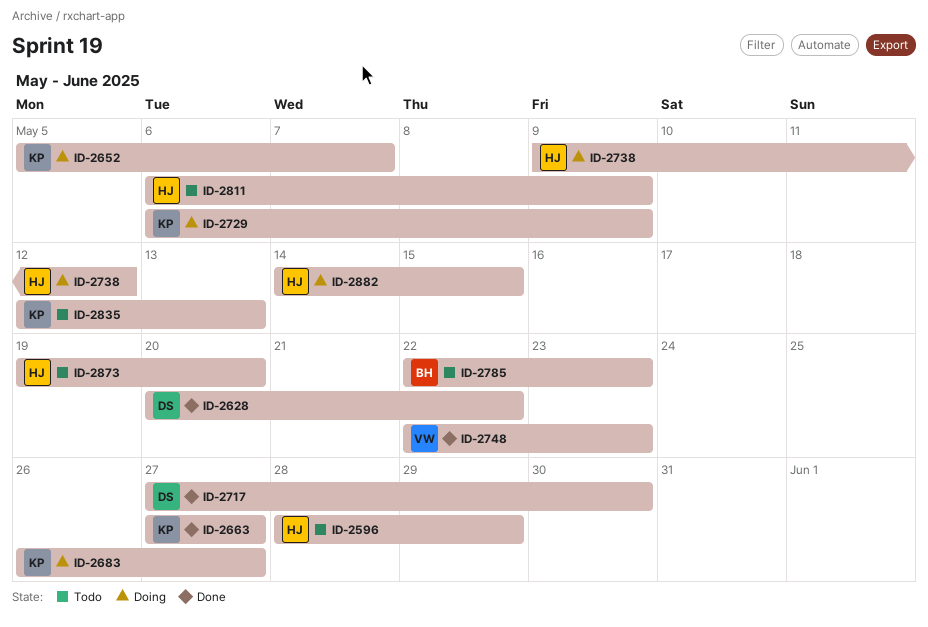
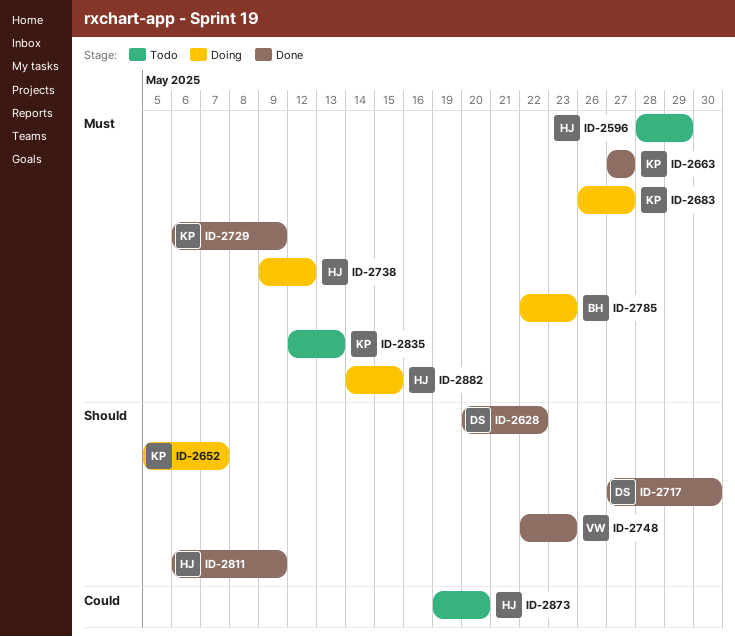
ID-2729, status: Doing -> Done
ID-2785, status: Todo -> Doing
ID-2811, status: Todo -> Done

